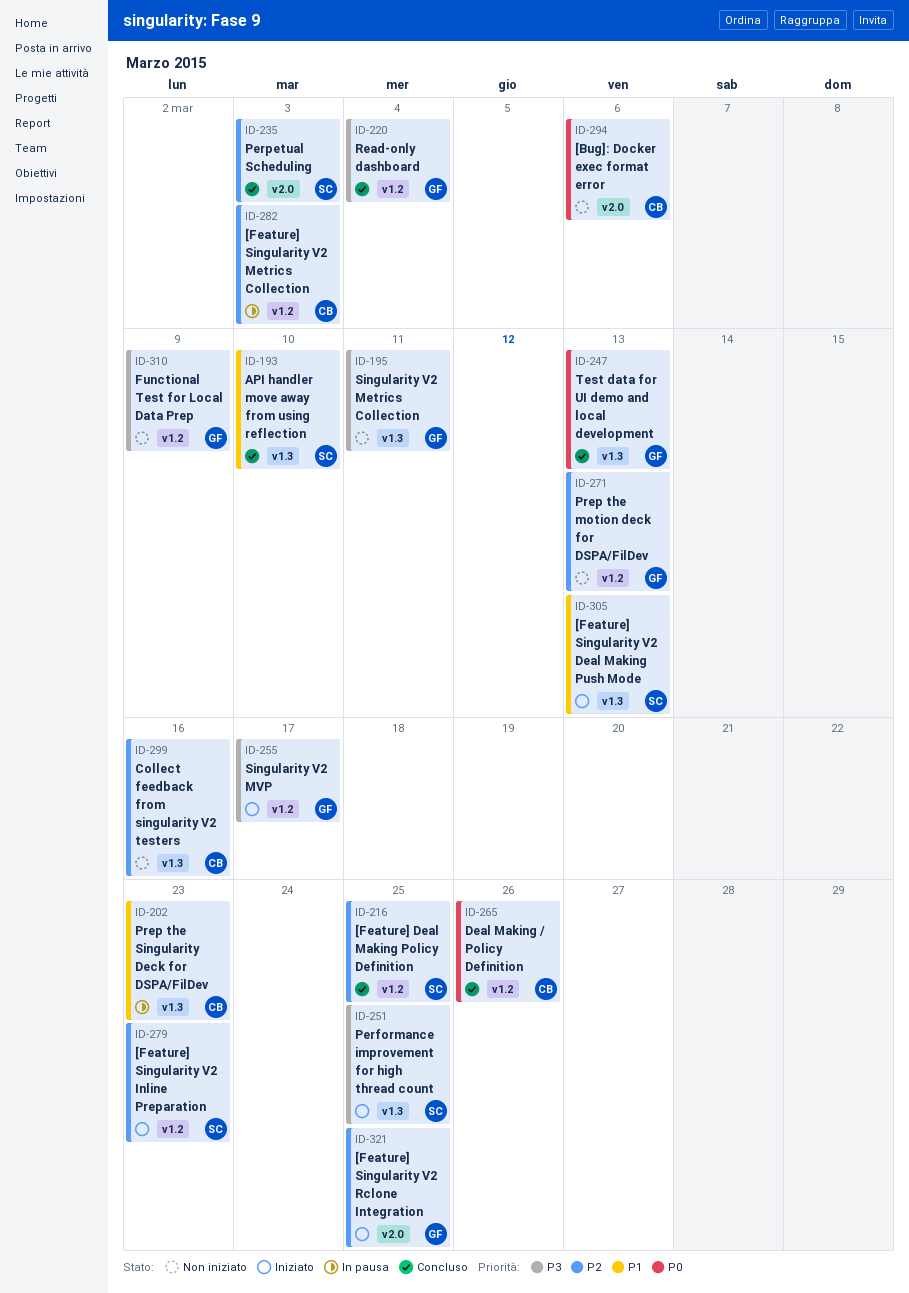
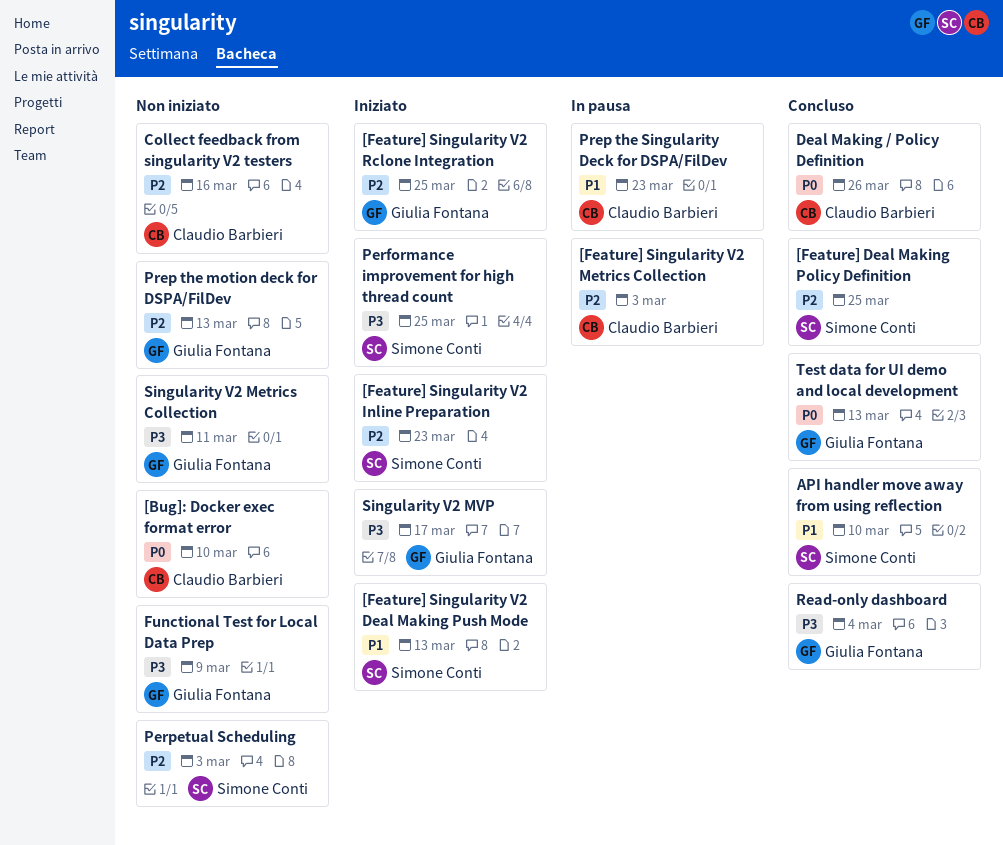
[Bug]: Docker exec format error, due: Mar 6 -> Mar 10
Perpetual Scheduling, status: Concluso -> Non iniziato

